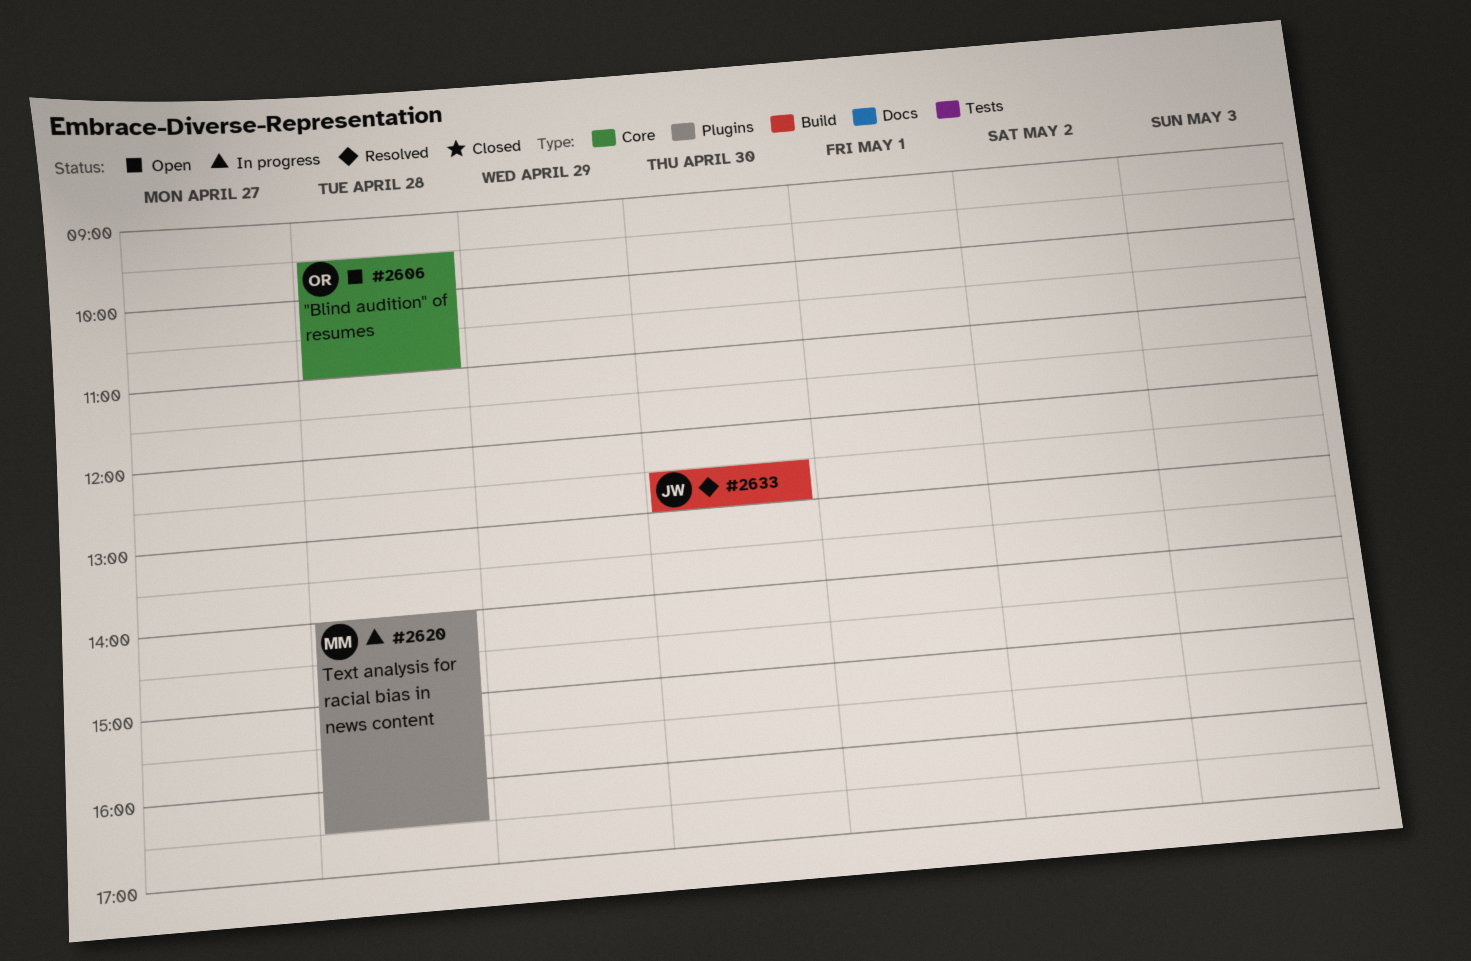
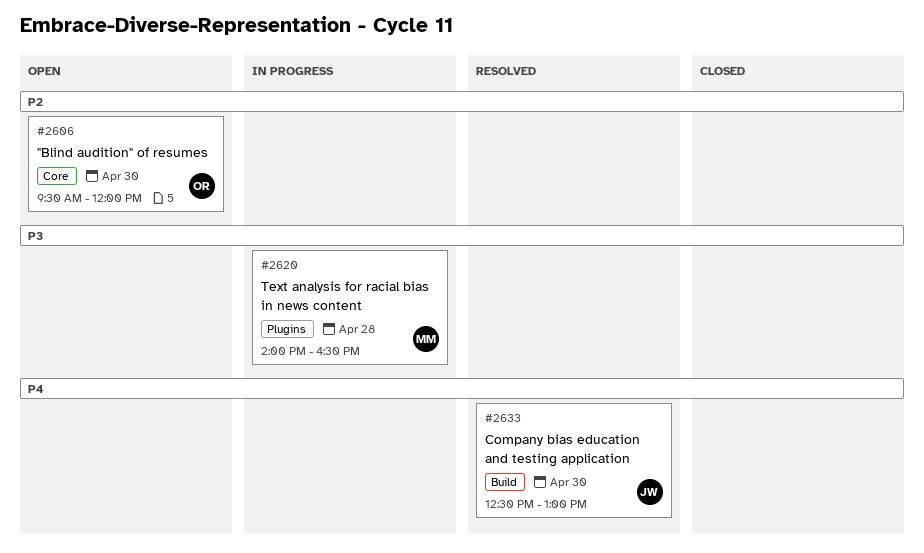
#2606, day: Apr 28 -> Apr 30
#2606, ends: 11:00 -> 12:00

